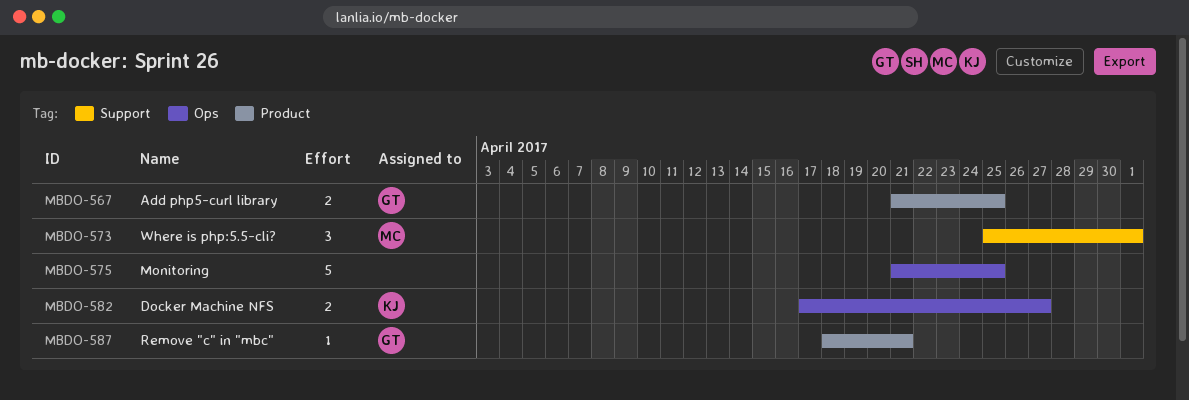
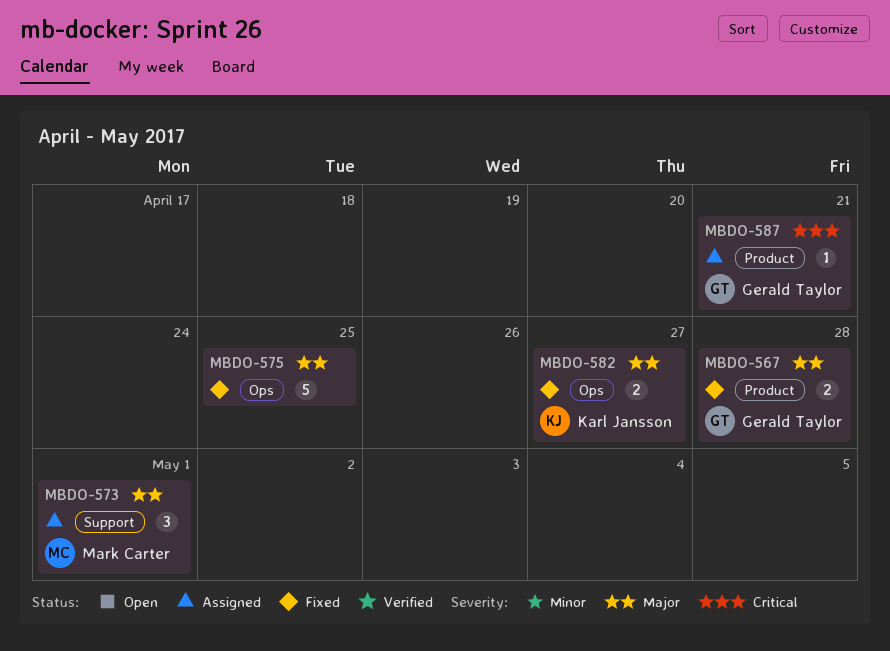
MBDO-567, due: Apr 25 -> Apr 28

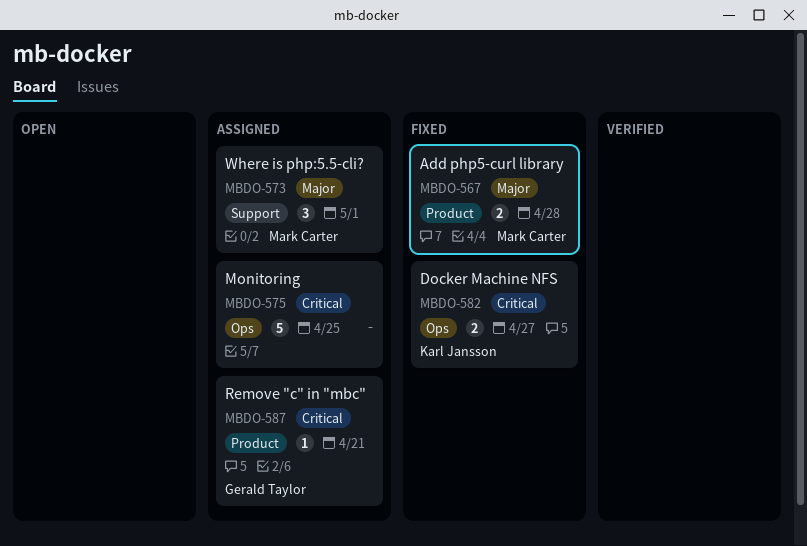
MBDO-567, owner: Gerald Taylor -> Mark Carter
MBDO-575, status: Fixed -> Assigned
MBDO-575, priority: Major -> Critical
MBDO-582, priority: Major -> Critical

